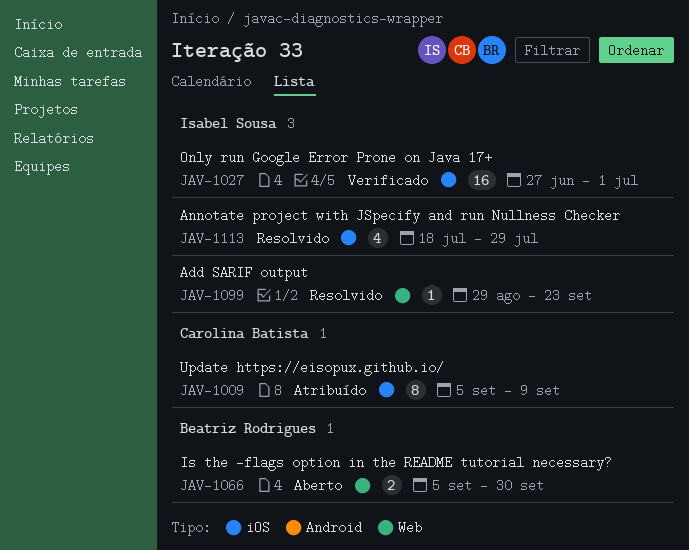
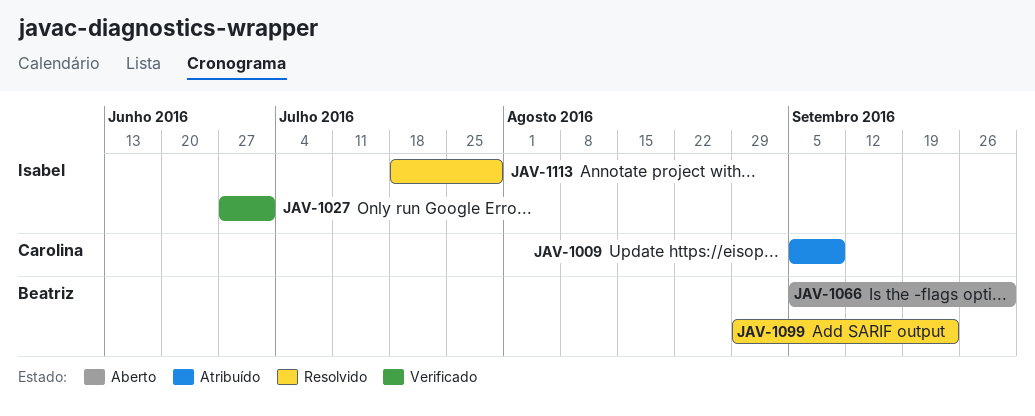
JAV-1099, owner: Isabel Sousa -> Beatriz Rodrigues

